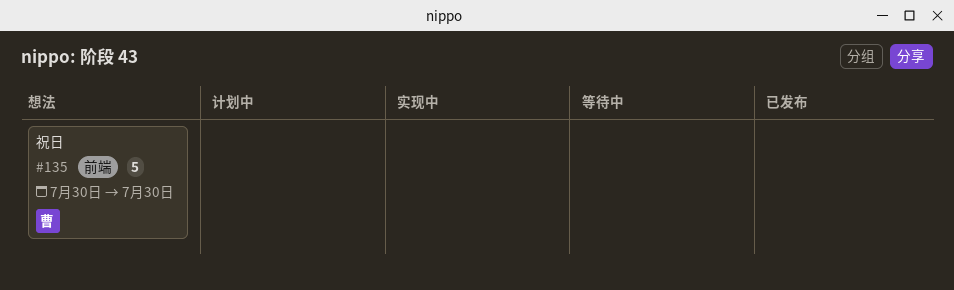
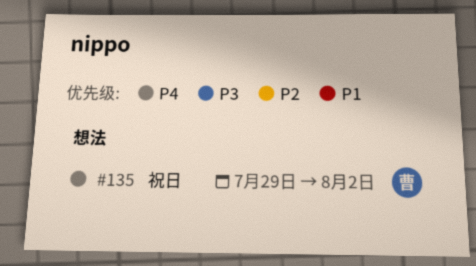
#135, start: Jul 30 -> Jul 29
#135, due: Jul 30 -> Aug 2

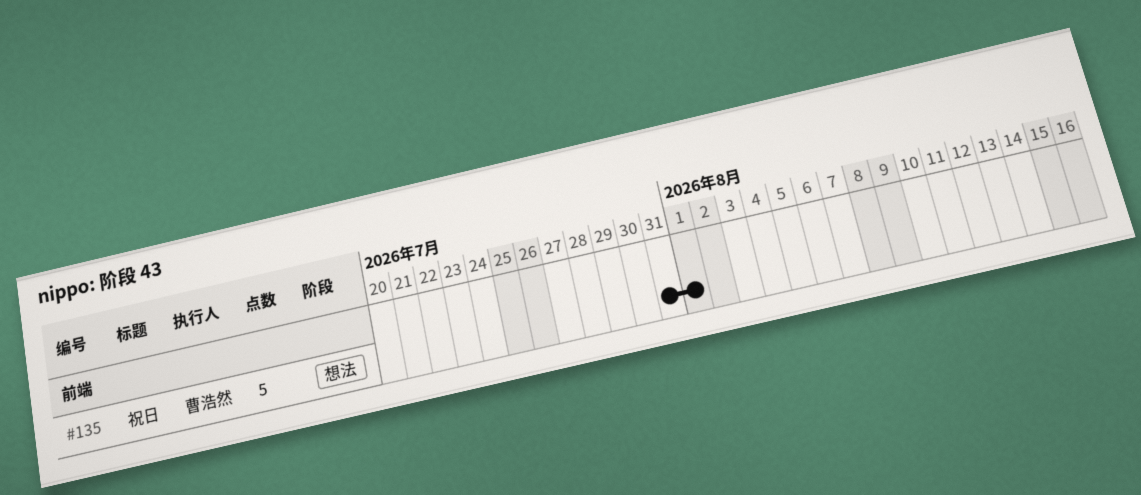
#135, start: Jul 29 -> Jul 31
#135, due: Aug 2 -> Aug 1

